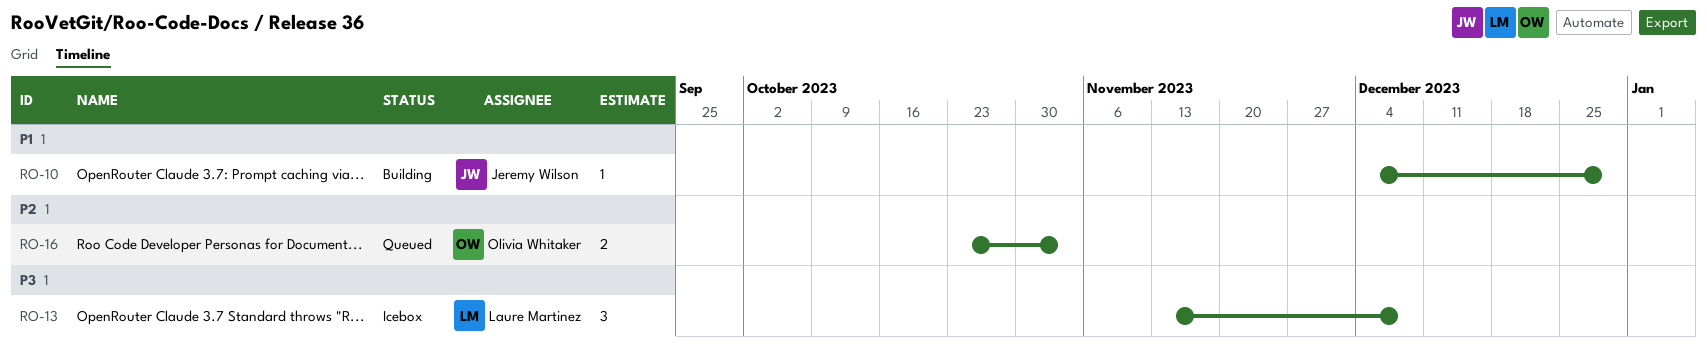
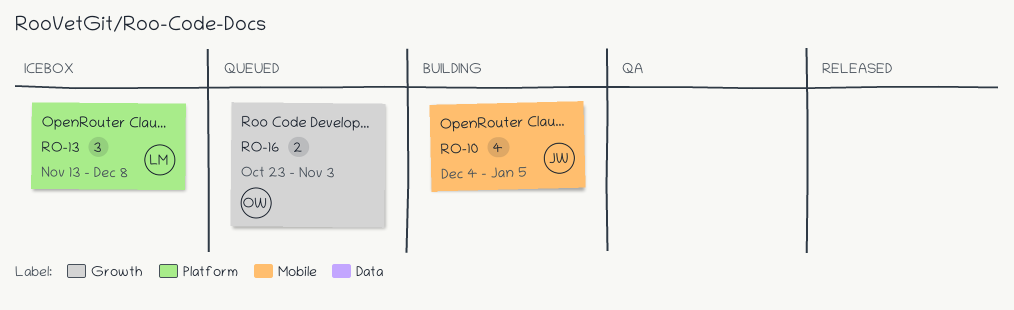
RO-10, estimate: 1 -> 4
RO-10, due: Dec 29 -> Jan 5

